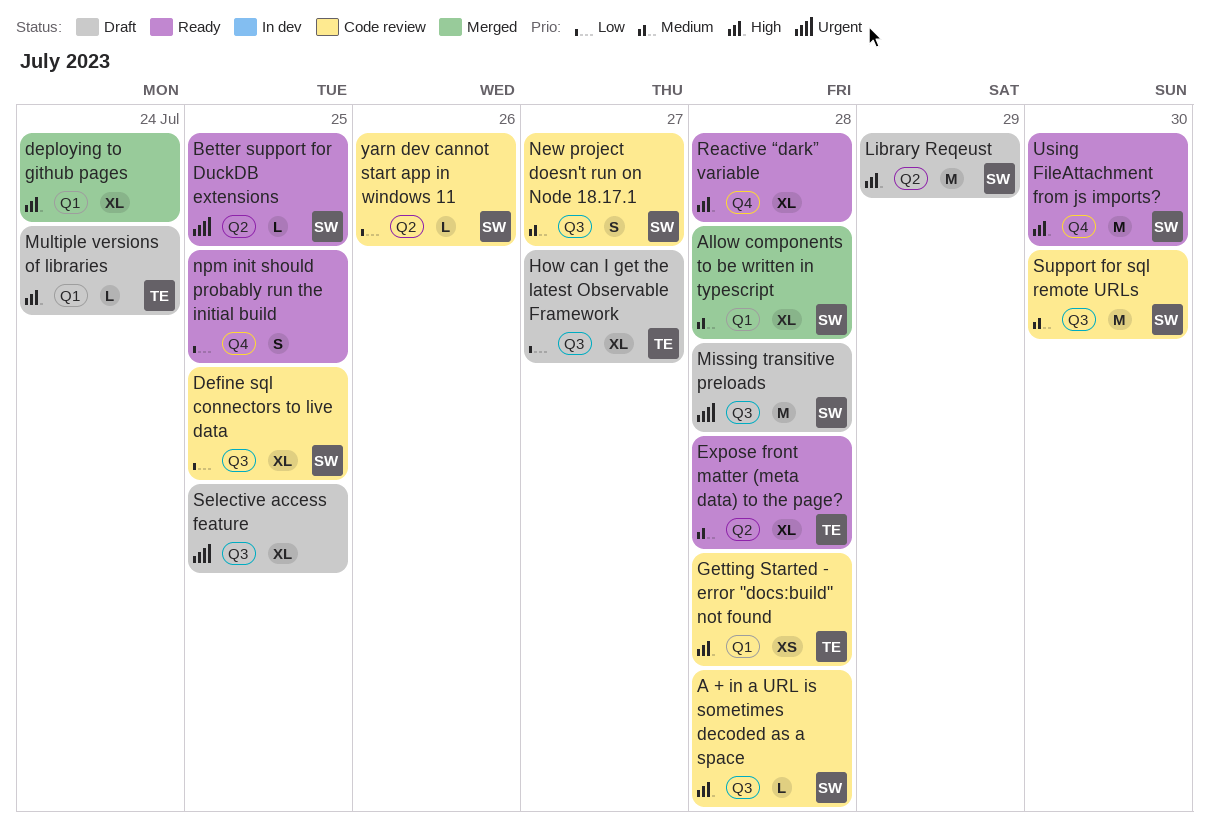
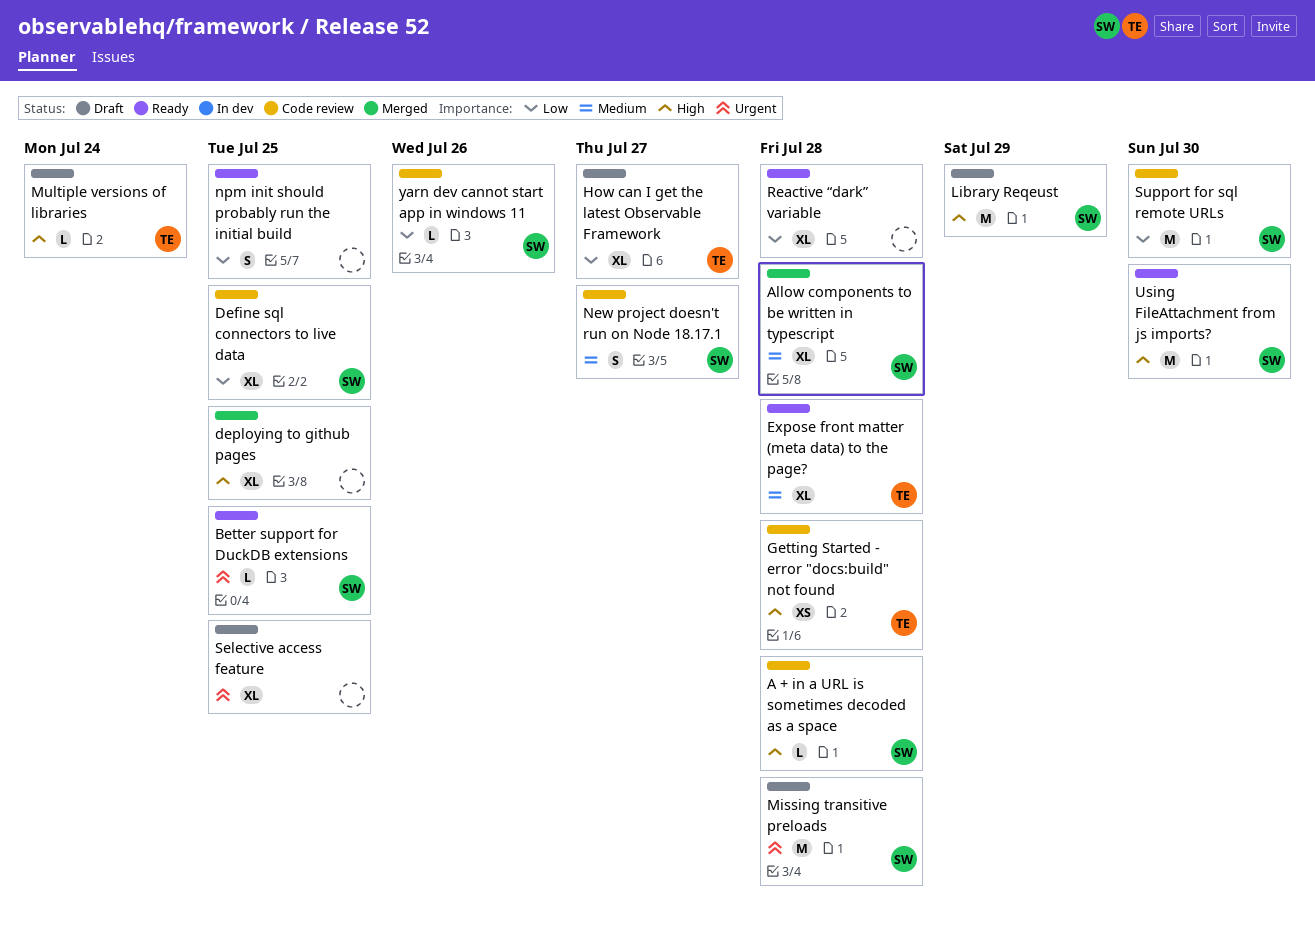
deploying to github pages, due: Jul 24 -> Jul 25
Reactive “dark” variable, priority: High -> Low
Support for sql remote URLs, priority: Medium -> Low

